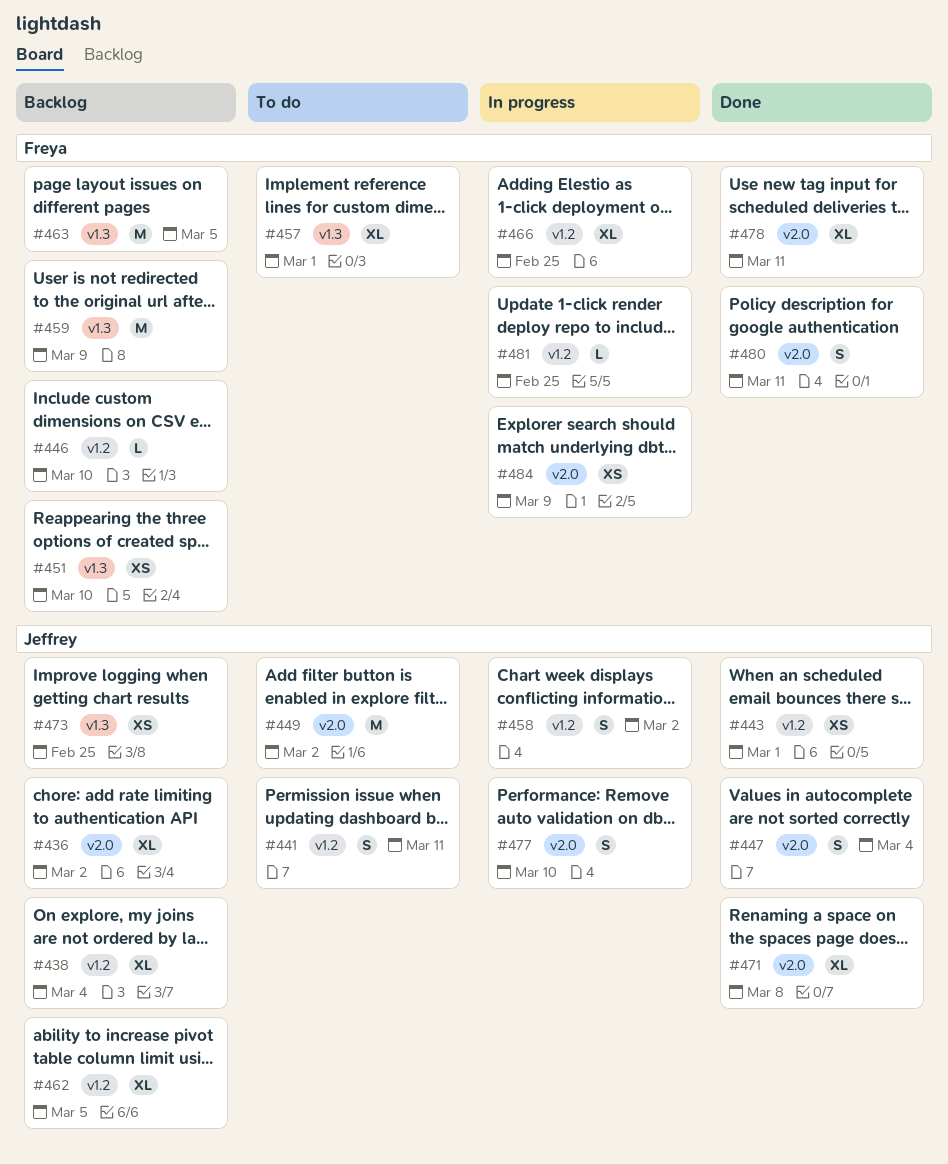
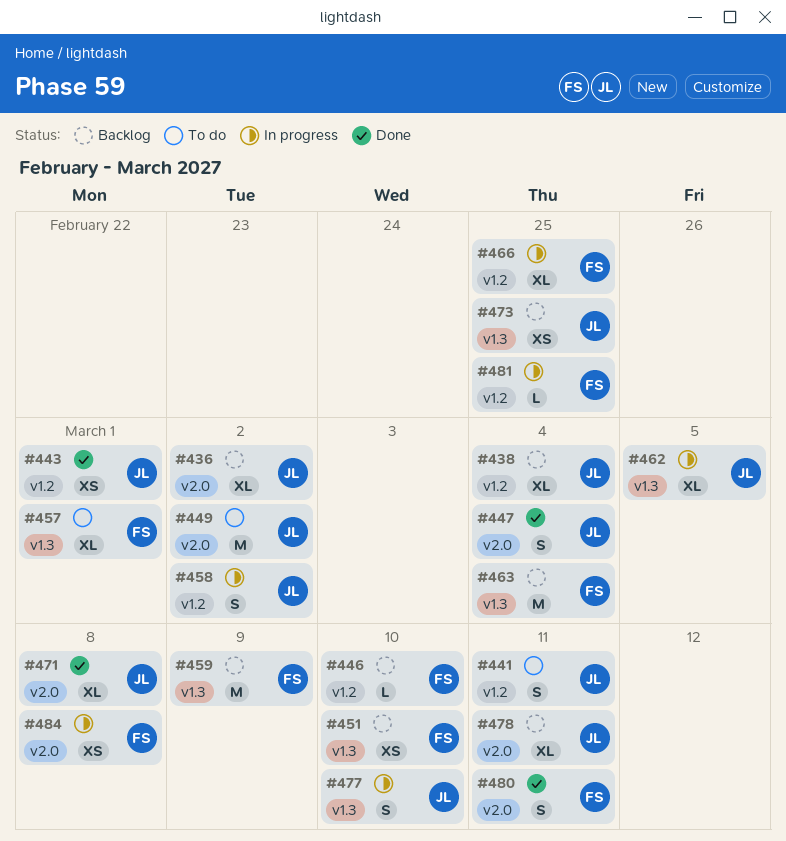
#462, status: Backlog -> In progress
#462, label: v1.2 -> v1.3
#463, due: Mar 5 -> Mar 4
#477, label: v2.0 -> v1.3
#478, status: Done -> Backlog
#478, owner: Freya -> Jeffrey
#484, due: Mar 9 -> Mar 8

